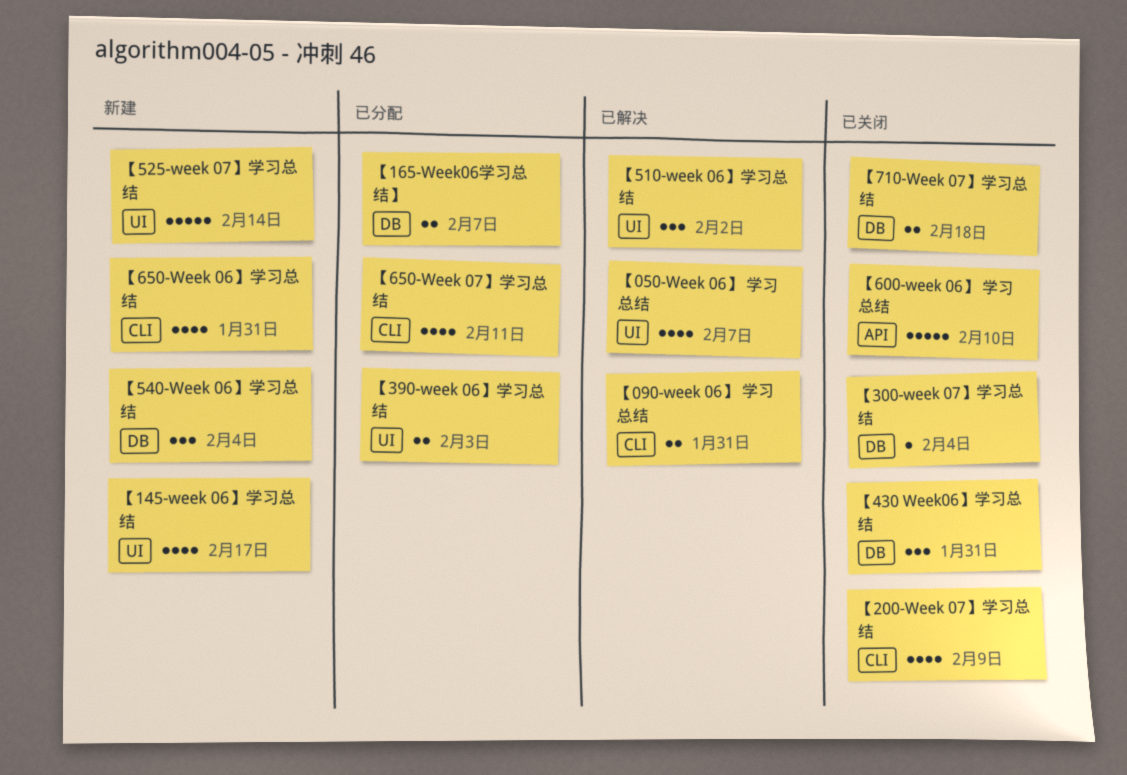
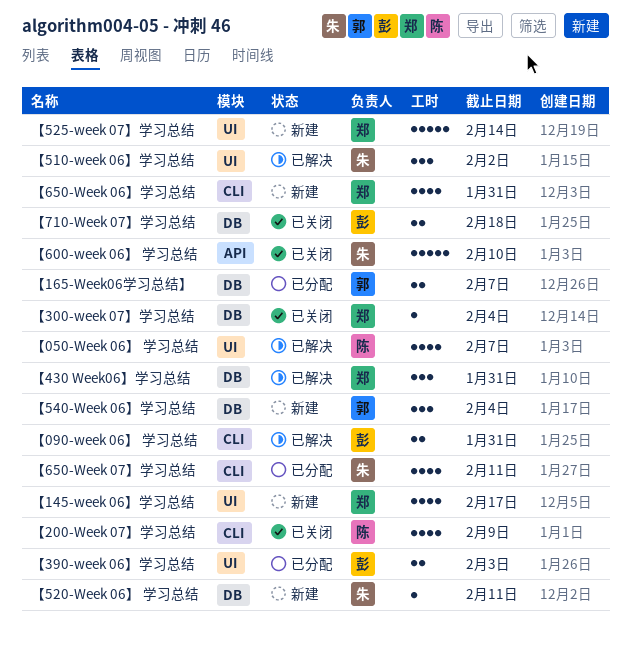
【430 Week06】学习总结, status: 已关闭 -> 已解决
【520-Week 06】 学习总结: none -> present

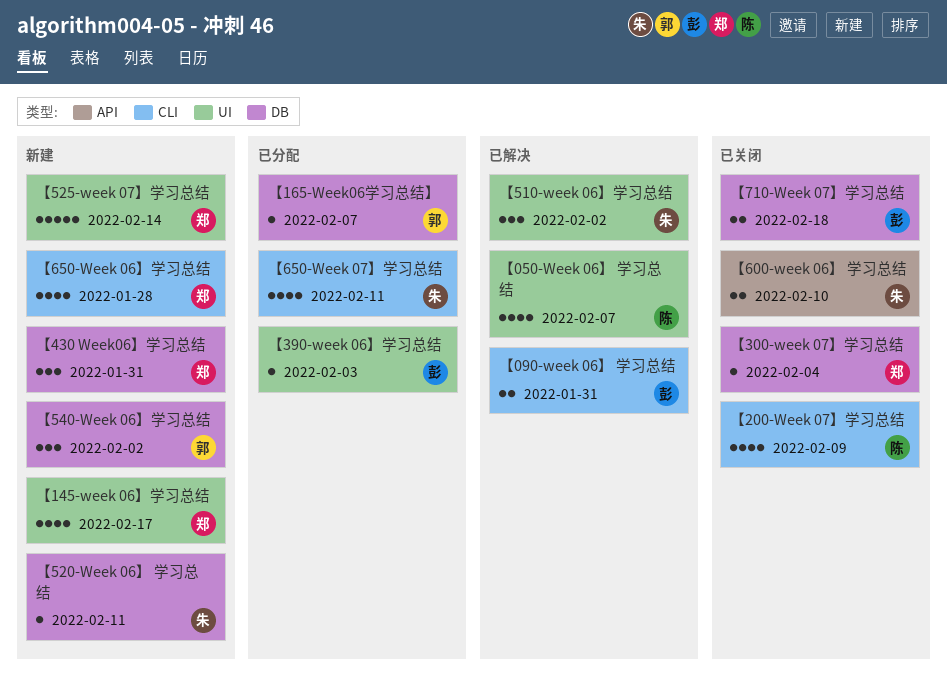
【165-Week06学习总结】, estimate: 2 -> 1
【390-week 06】学习总结, estimate: 2 -> 1
【430 Week06】学习总结, status: 已解决 -> 新建
【540-Week 06】学习总结, due: Feb 4 -> Feb 2
【600-week 06】 学习总结, estimate: 5 -> 2
【650-Week 06】学习总结, due: Jan 31 -> Jan 28

